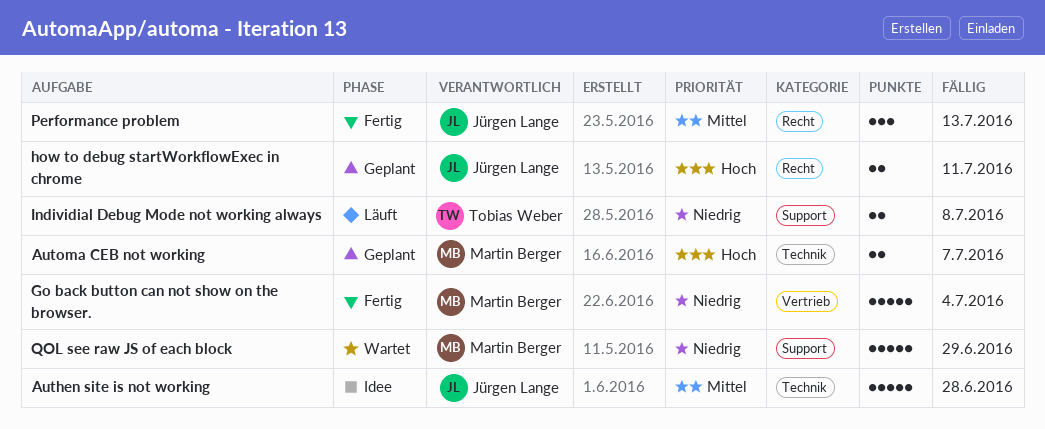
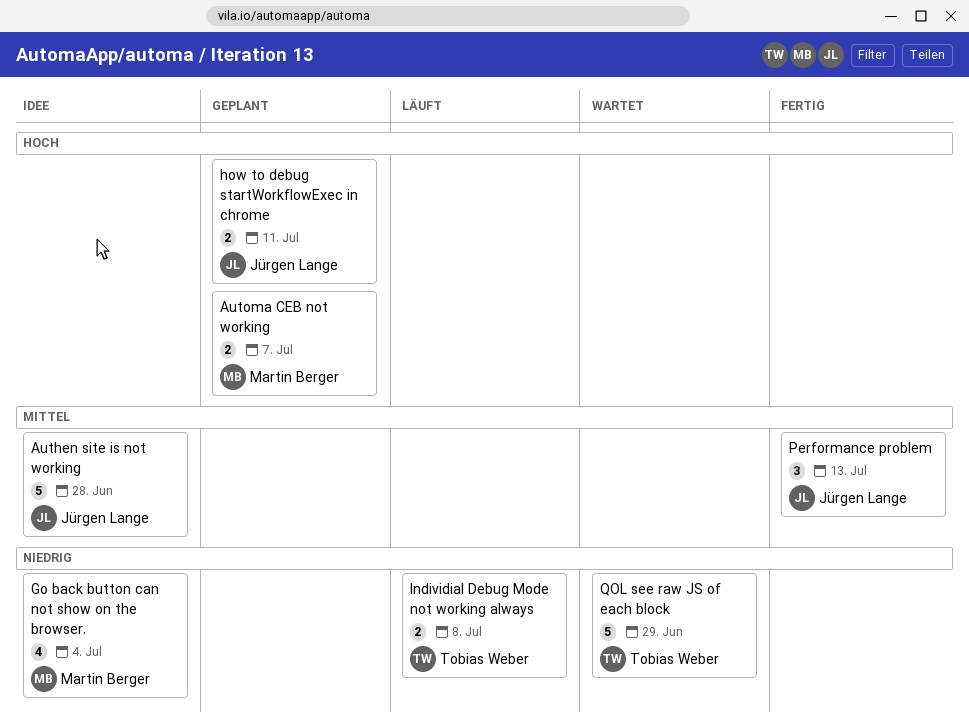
Go back button can not show on the browser., status: Fertig -> Idee
Go back button can not show on the browser., estimate: 5 -> 4
QOL see raw JS of each block, owner: Martin Berger -> Tobias Weber

